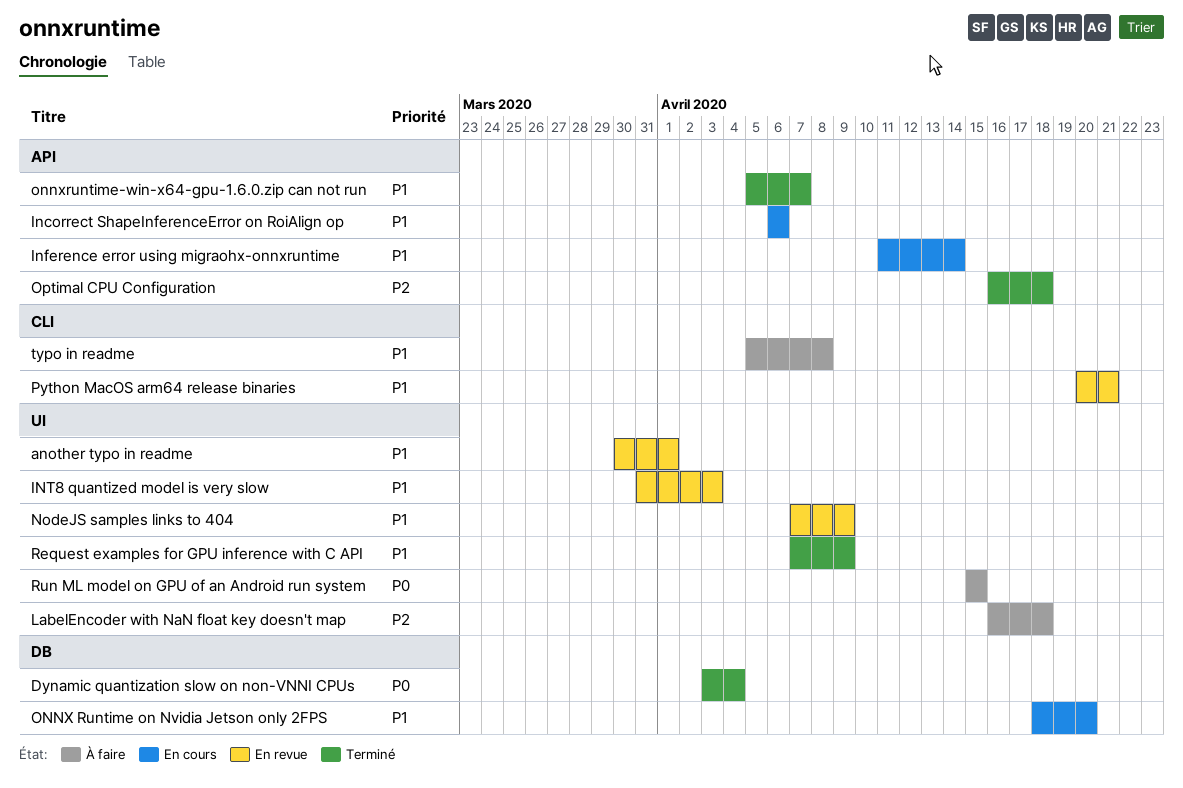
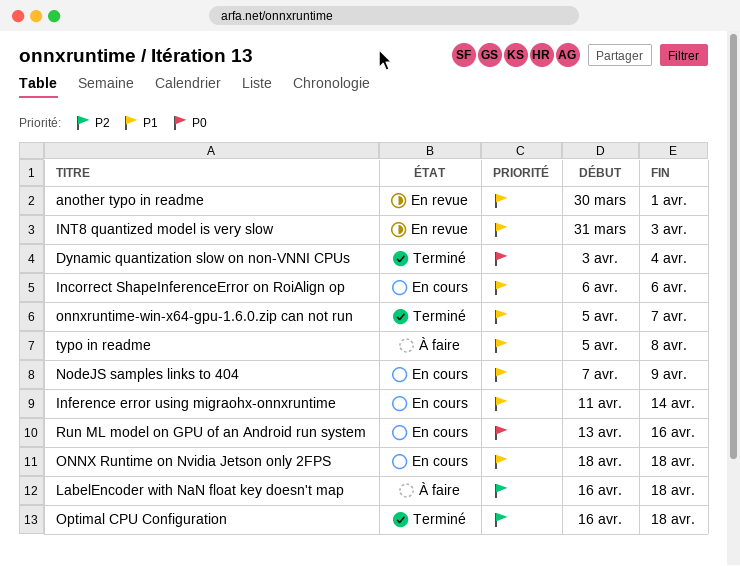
NodeJS samples links to 404, status: En revue -> En cours
ONNX Runtime on Nvidia Jetson only 2FPS, due: Apr 20 -> Apr 18
Python MacOS arm64 release binaries: present -> none
Request examples for GPU inference with C API: present -> none
Run ML model on GPU of an Android run system, status: À faire -> En cours
Run ML model on GPU of an Android run system, start: Apr 15 -> Apr 13
Run ML model on GPU of an Android run system, due: Apr 15 -> Apr 16

